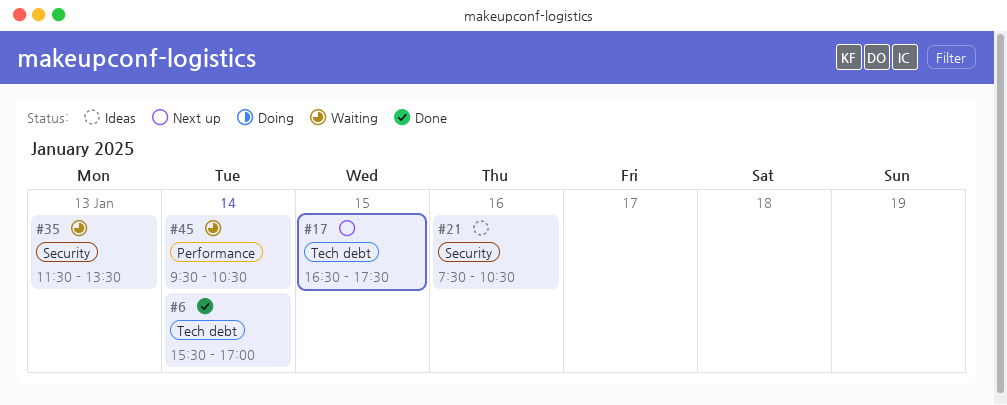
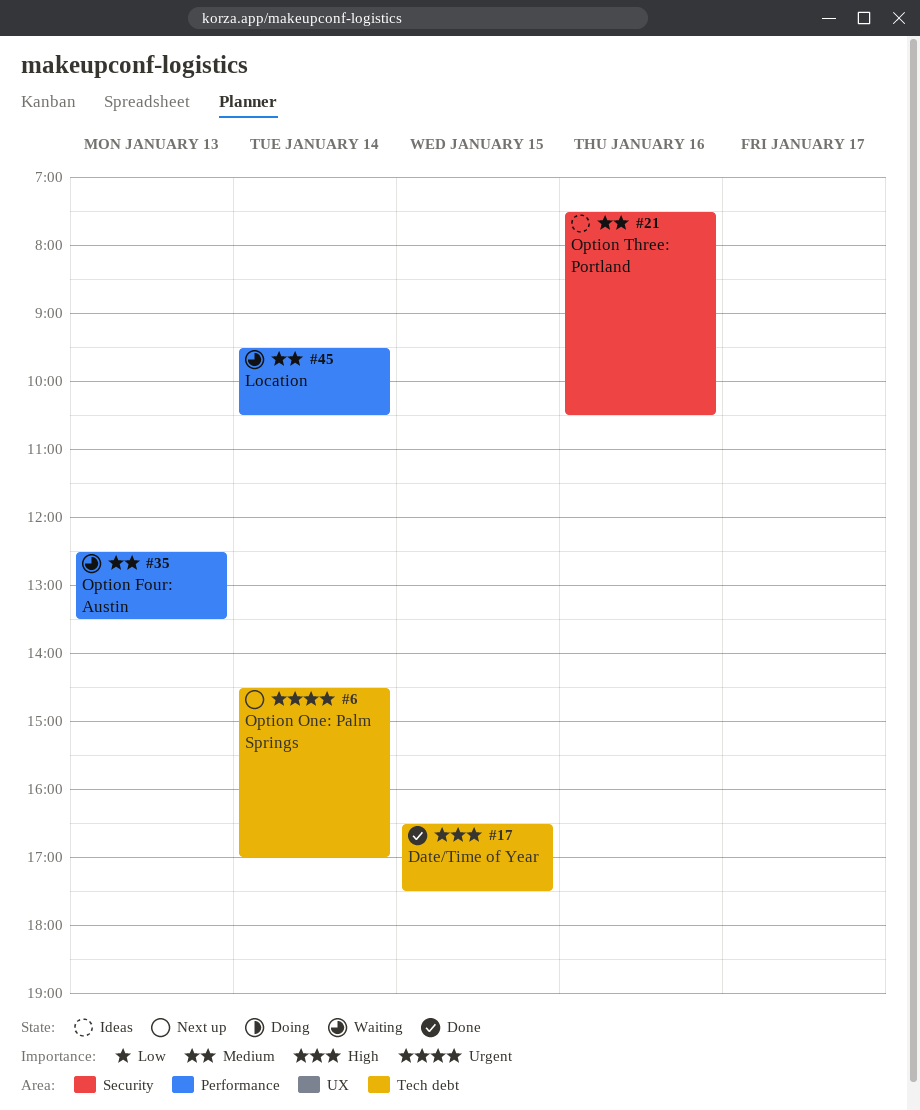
#6, status: Done -> Next up
#6, begins: 15:30 -> 14:30
#17, status: Next up -> Done
#35, label: Security -> Performance
#35, begins: 11:30 -> 12:30

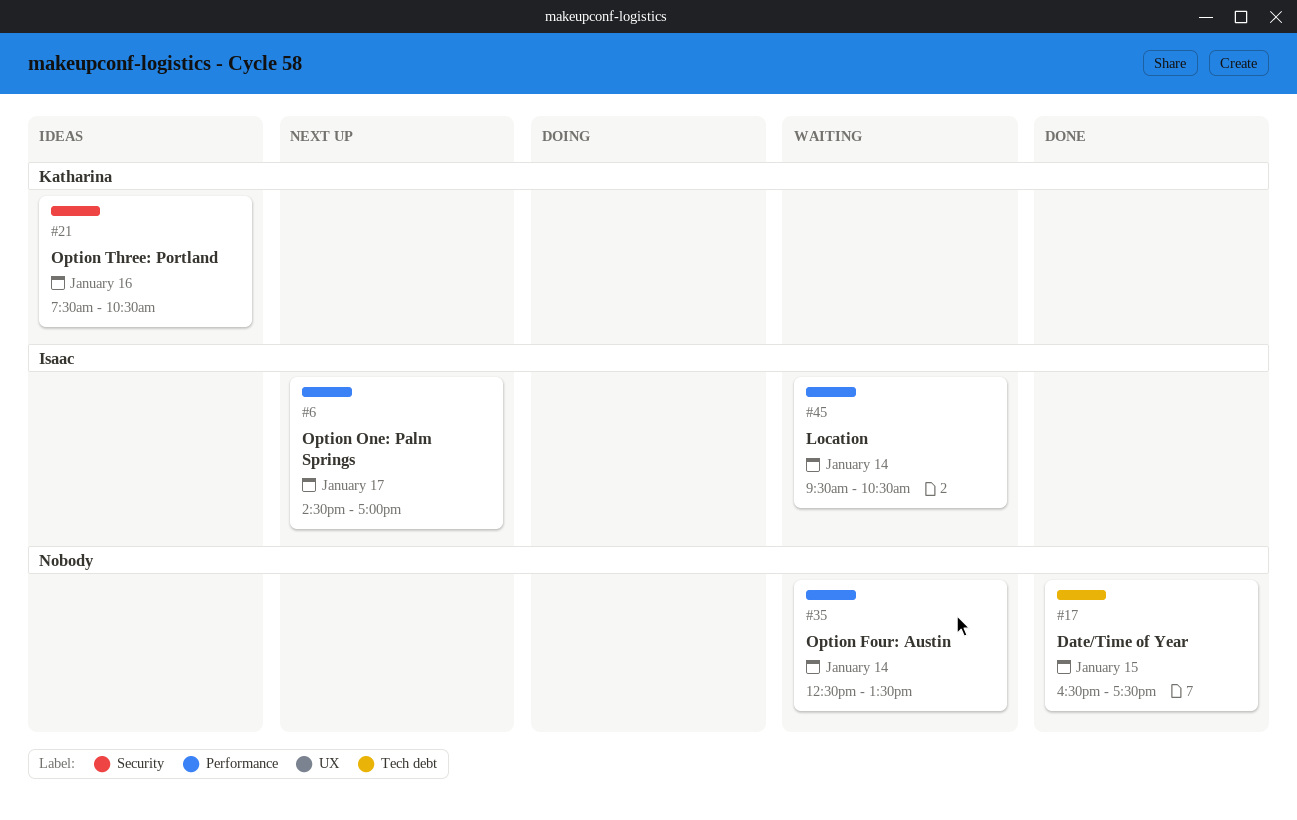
#6, label: Tech debt -> Performance
#6, day: Jan 14 -> Jan 17
#35, day: Jan 13 -> Jan 14

